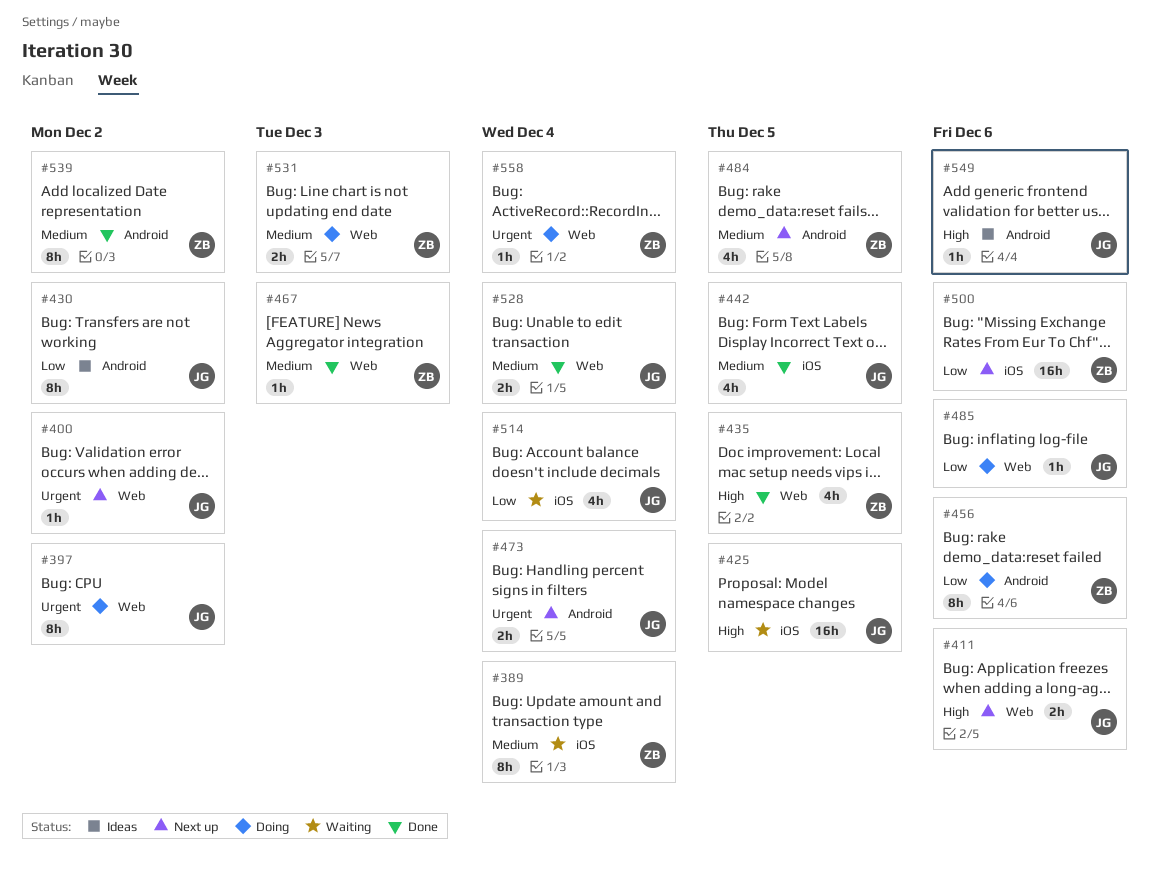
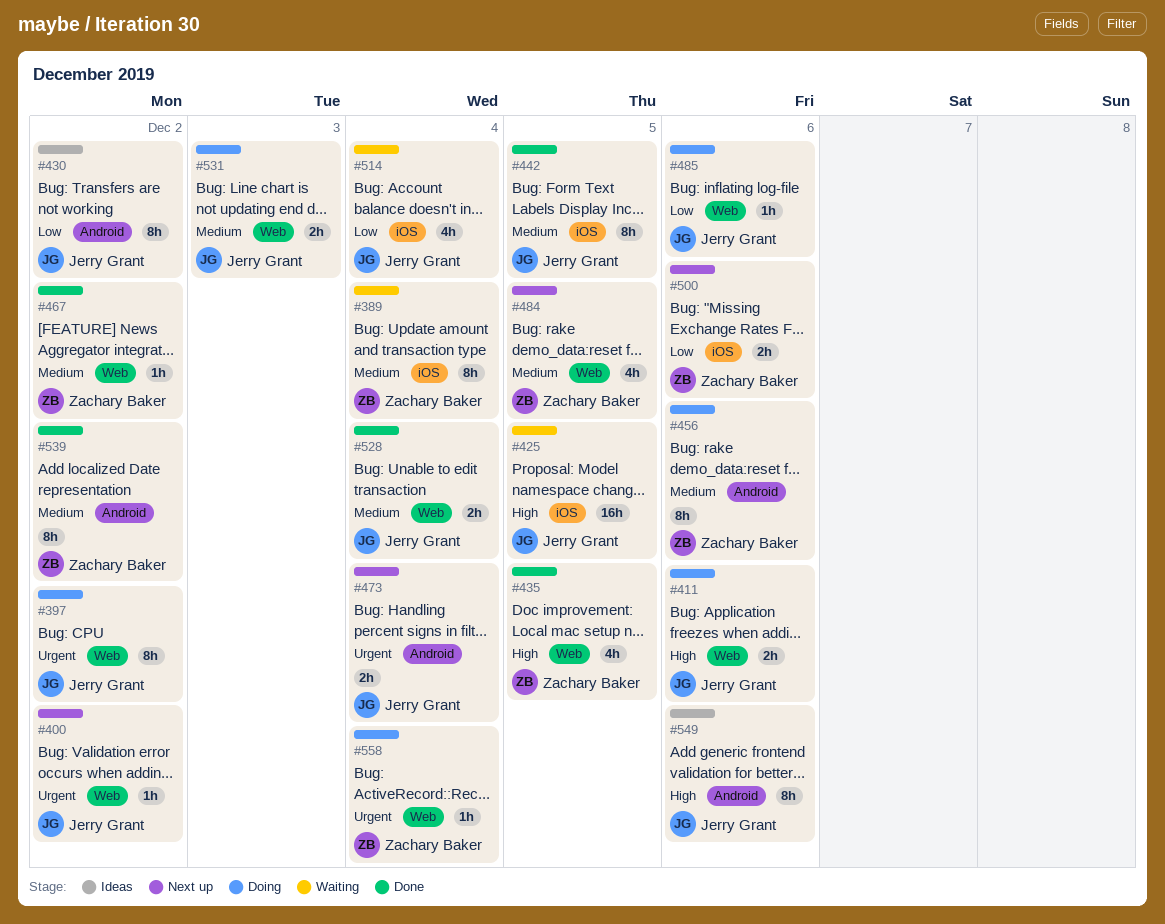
#411, status: Next up -> Doing
#442, estimate: 4h -> 8h
#456, priority: Low -> Medium
#467, due: Dec 3 -> Dec 2
#484, label: Android -> Web
#500, estimate: 16h -> 2h
#531, owner: Zachary Baker -> Jerry Grant
#549, estimate: 1h -> 8h

